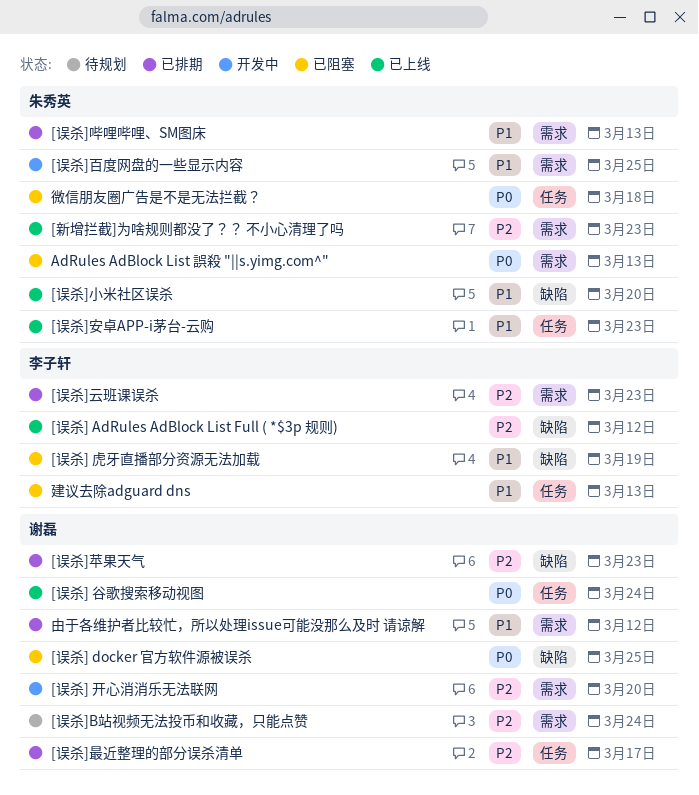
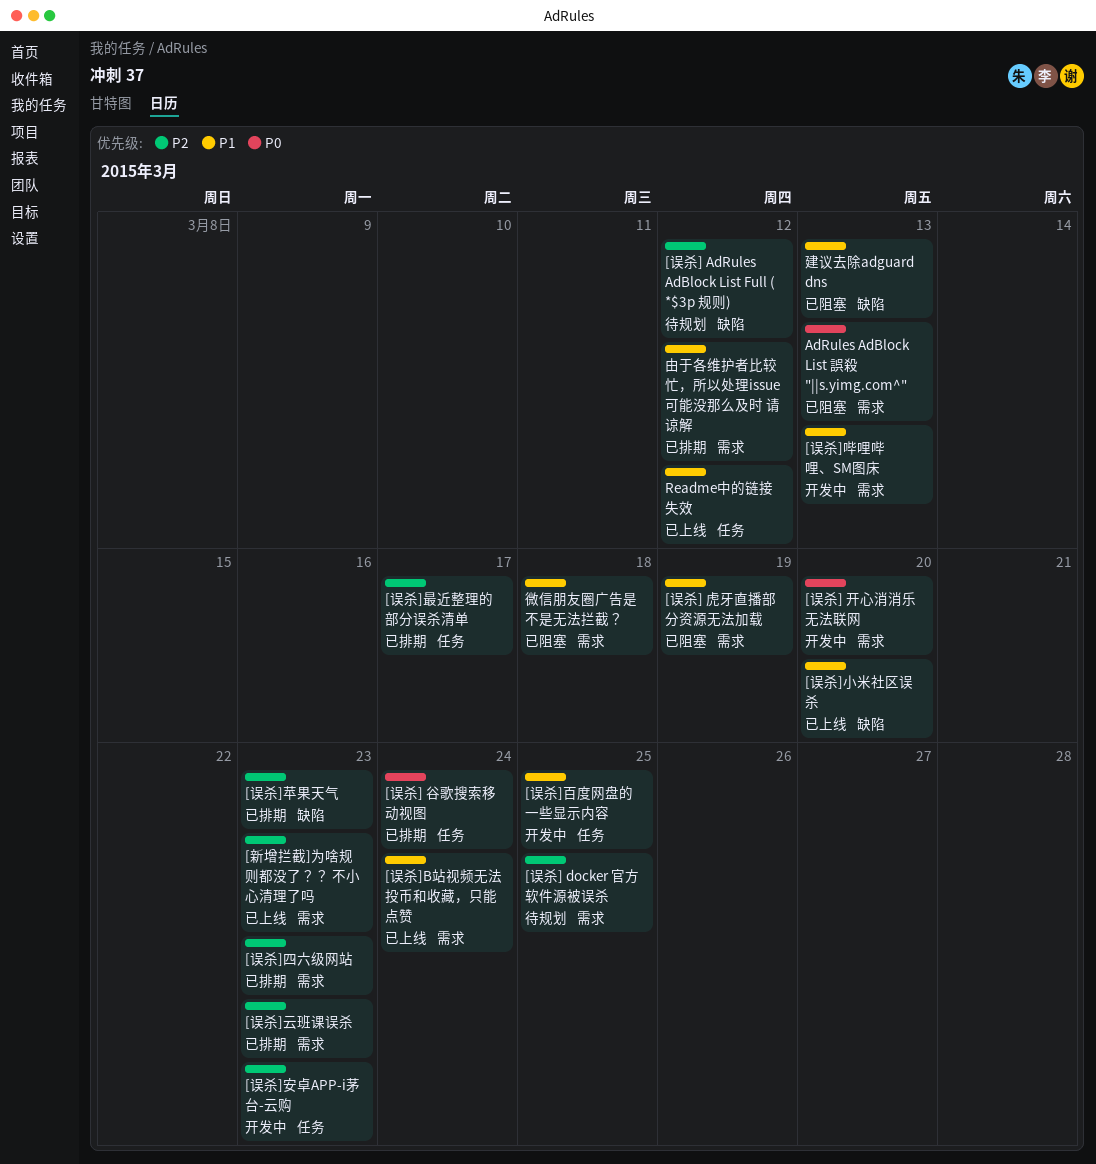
[误杀] AdRules AdBlock List Full ( *$3p 规则), status: 已上线 -> 待规划
[误杀] docker 官方软件源被误杀, status: 已阻塞 -> 待规划
[误杀] docker 官方软件源被误杀, priority: P0 -> P2
[误杀] docker 官方软件源被误杀, label: 缺陷 -> 需求
[误杀] 开心消消乐无法联网, priority: P2 -> P0
[误杀] 虎牙直播部分资源无法加载, label: 缺陷 -> 需求
[误杀] 谷歌搜索移动视图, status: 已上线 -> 已排期
[误杀]B站视频无法投币和收藏，只能点赞, status: 待规划 -> 已上线
[误杀]B站视频无法投币和收藏，只能点赞, priority: P2 -> P1
[误杀]哔哩哔哩、SM图床, status: 已排期 -> 开发中
[误杀]四六级网站: none -> present
[误杀]安卓APP-i茅台-云购, status: 已上线 -> 开发中
[误杀]安卓APP-i茅台-云购, priority: P1 -> P2
[误杀]百度网盘的一些显示内容, label: 需求 -> 任务
Readme中的链接失效: none -> present
建议去除adguard dns, label: 任务 -> 缺陷
微信朋友圈广告是不是无法拦截？, priority: P0 -> P1
微信朋友圈广告是不是无法拦截？, label: 任务 -> 需求

